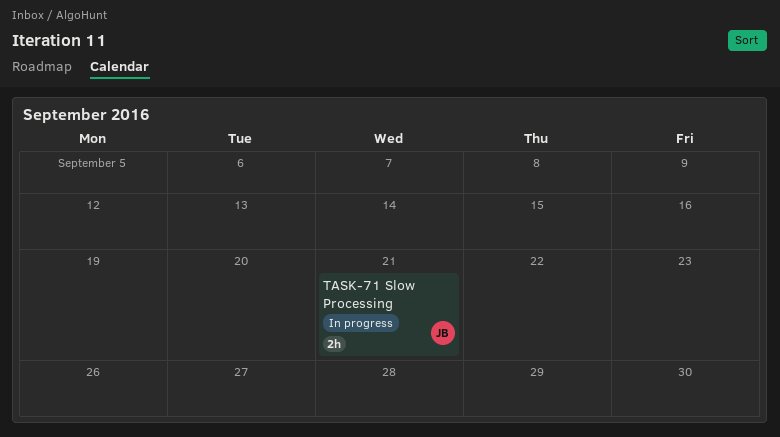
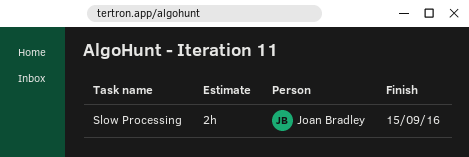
Slow Processing, due: Sep 21 -> Sep 15

